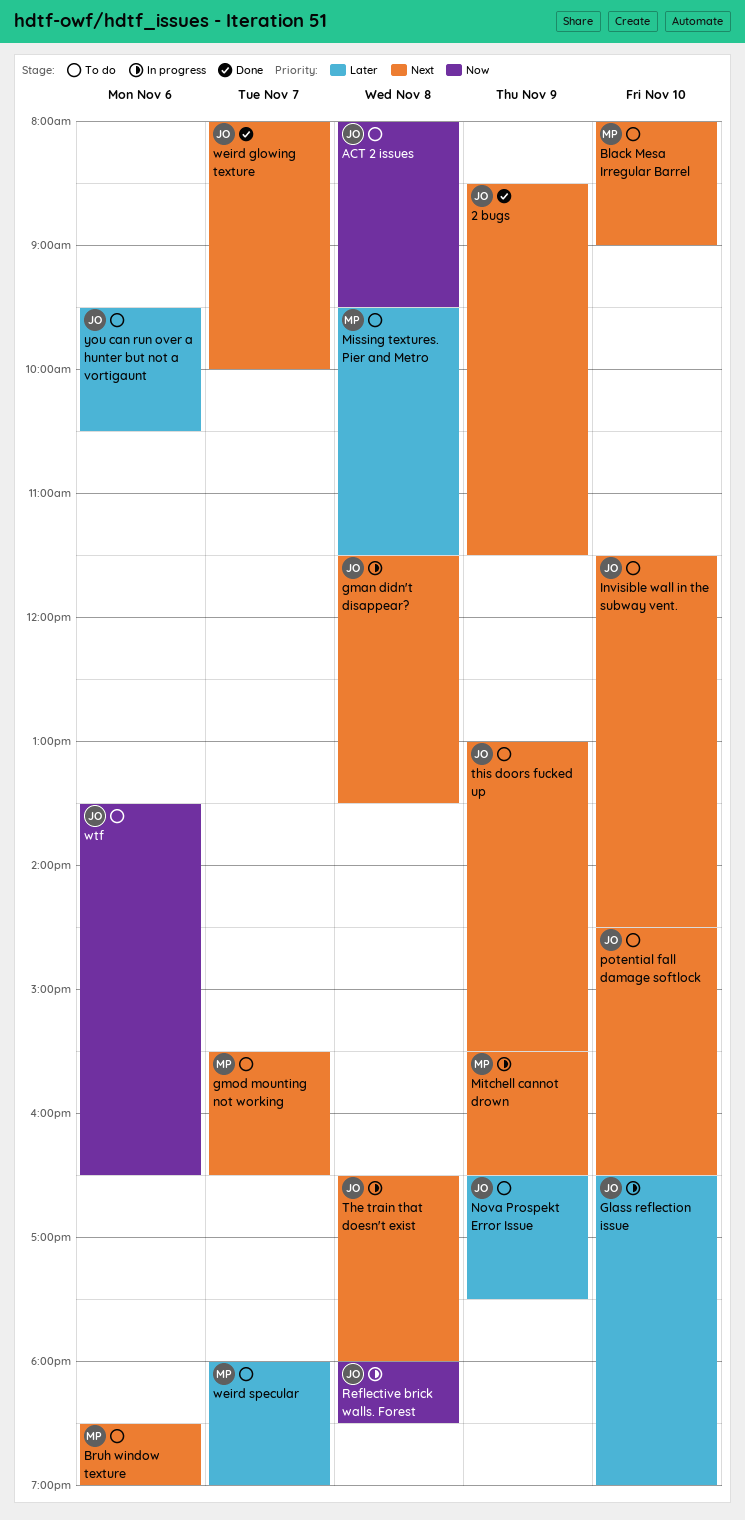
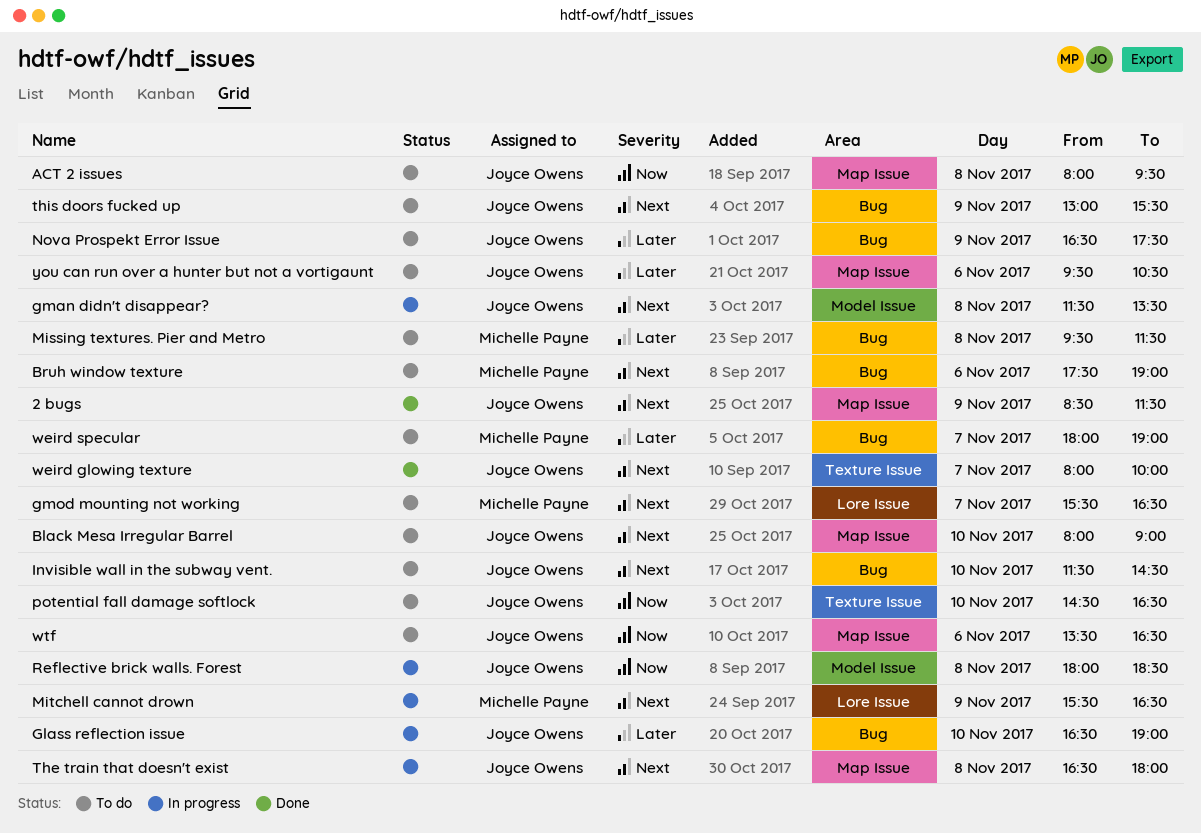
Black Mesa Irregular Barrel, owner: Michelle Payne -> Joyce Owens
Bruh window texture, begins: 18:30 -> 17:30
potential fall damage softlock, priority: Next -> Now

